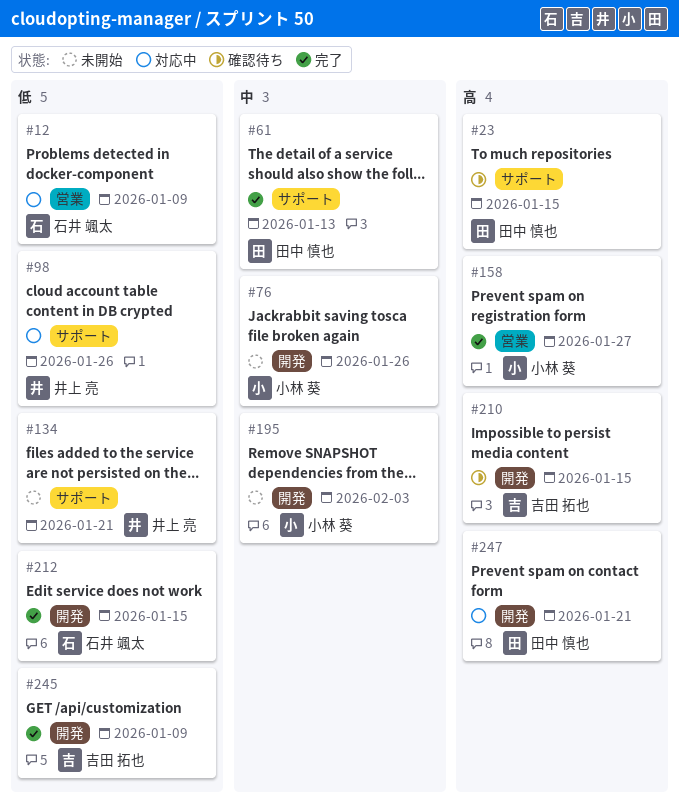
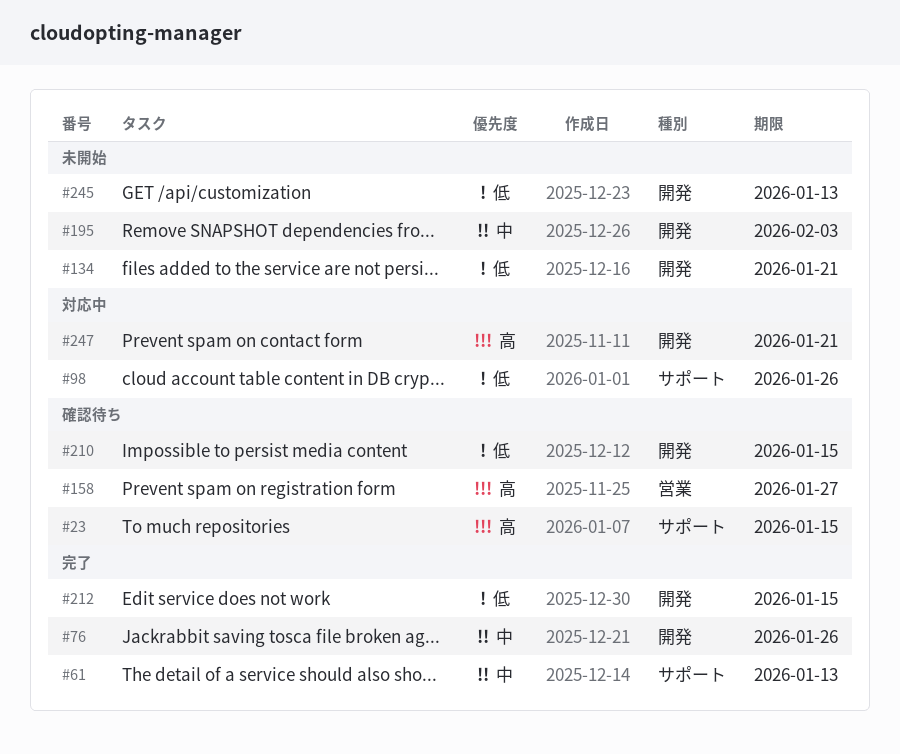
#12: present -> none
#76, status: 未開始 -> 完了
#134, label: サポート -> 開発
#158, status: 完了 -> 確認待ち
#210, priority: 高 -> 低
#245, status: 完了 -> 未開始
#245, due: Jan 9 -> Jan 13

